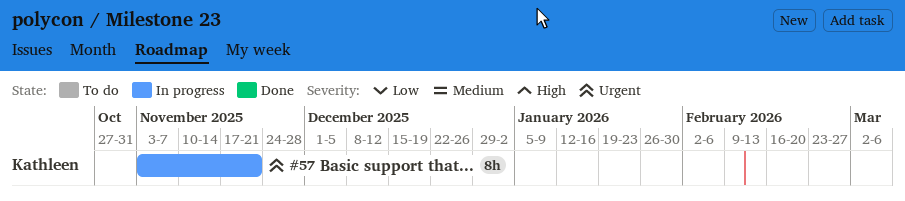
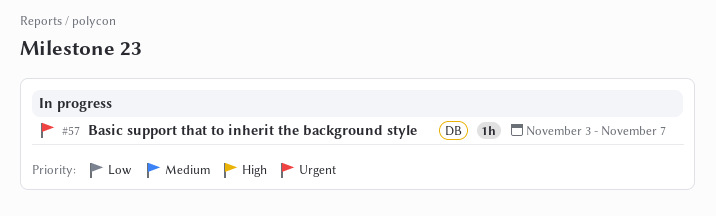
#57, estimate: 8h -> 1h
#57, due: Nov 21 -> Nov 7

